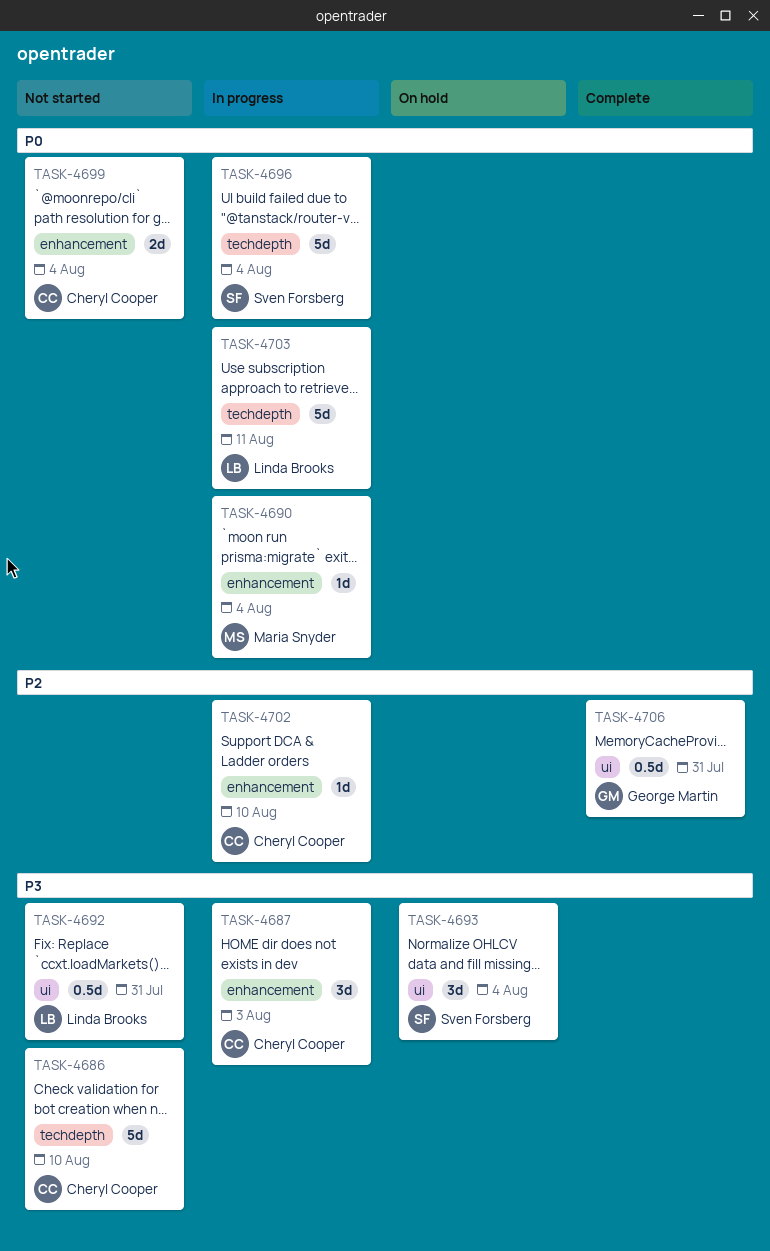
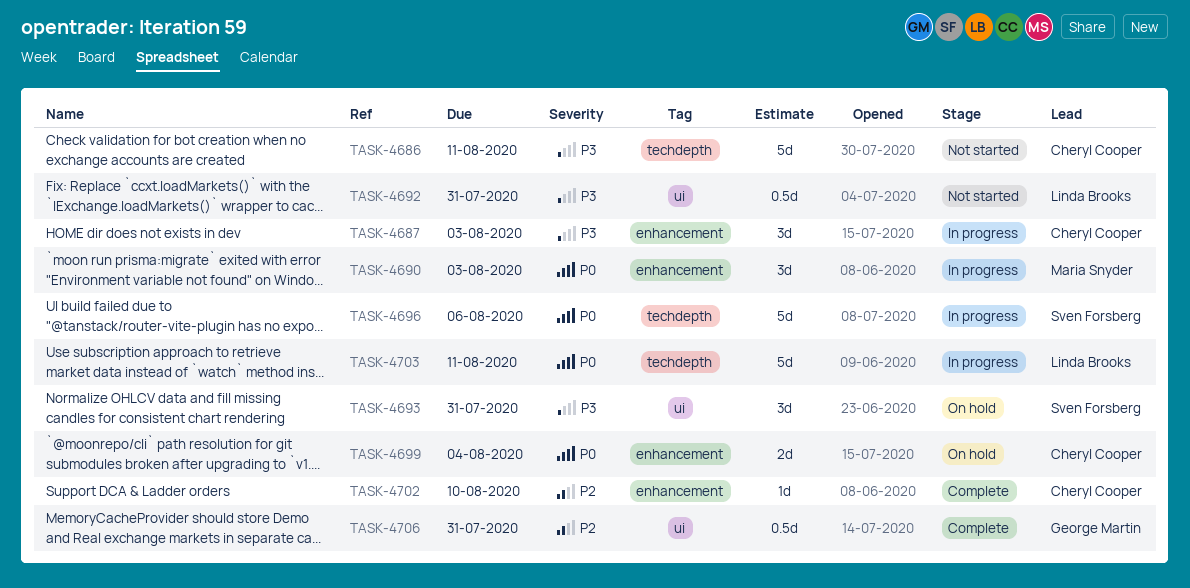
TASK-4686, due: Aug 10 -> Aug 11
TASK-4690, estimate: 1d -> 3d
TASK-4690, due: Aug 4 -> Aug 3
TASK-4693, due: Aug 4 -> Jul 31
TASK-4696, due: Aug 4 -> Aug 6
TASK-4699, status: Not started -> On hold
TASK-4702, status: In progress -> Complete

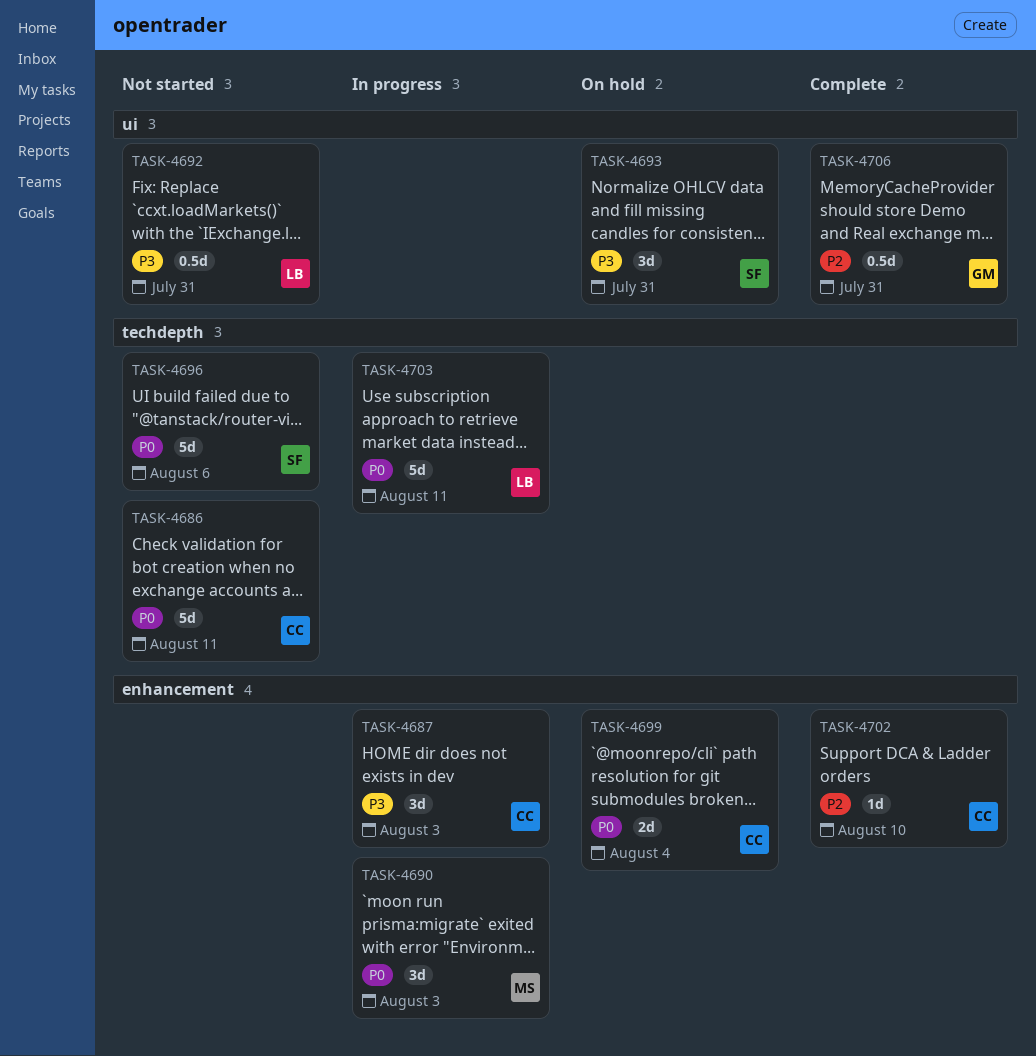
TASK-4686, priority: P3 -> P0
TASK-4696, status: In progress -> Not started

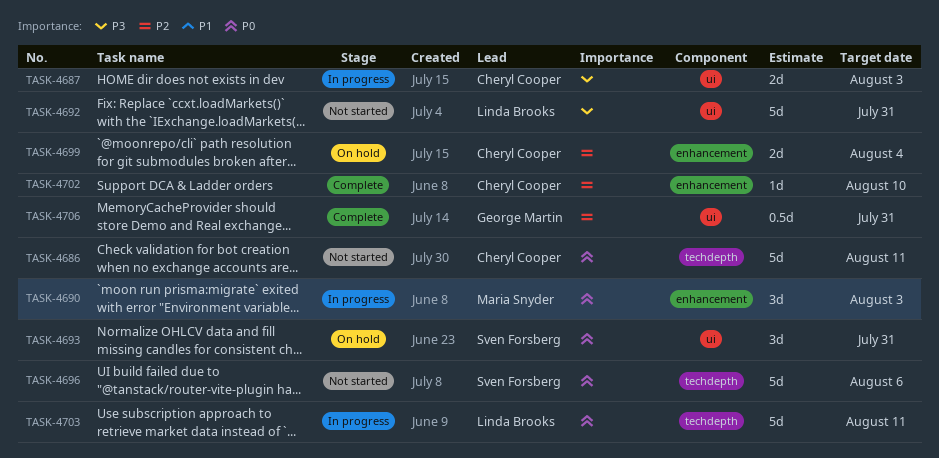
TASK-4687, label: enhancement -> ui
TASK-4687, estimate: 3d -> 2d
TASK-4692, estimate: 0.5d -> 5d
TASK-4693, priority: P3 -> P0
TASK-4699, priority: P0 -> P2

